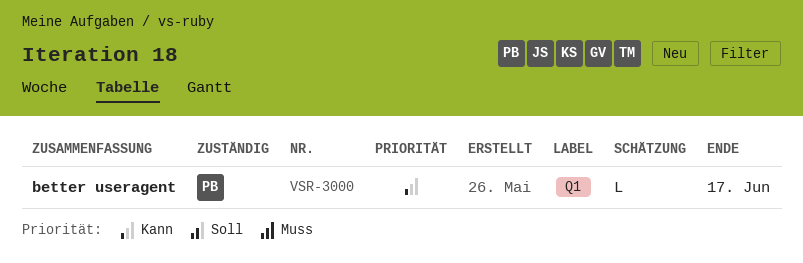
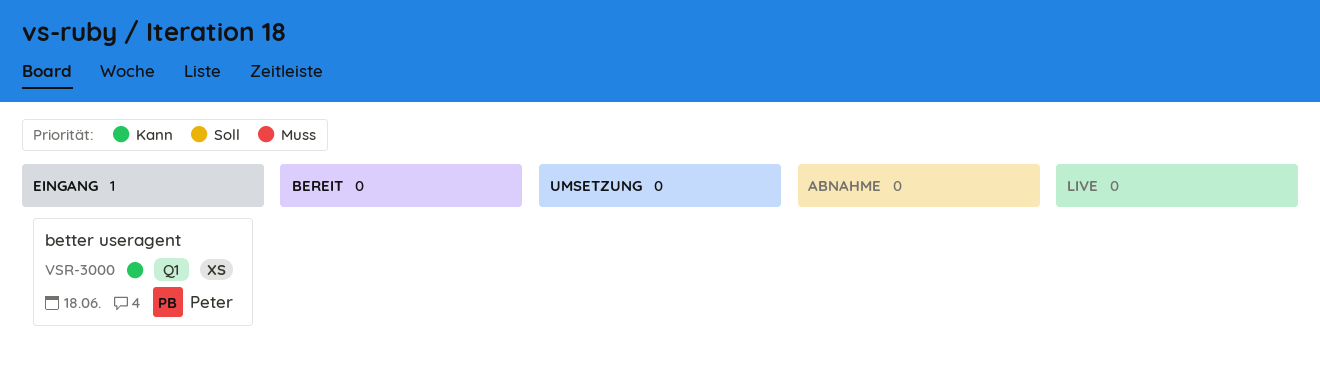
VSR-3000, estimate: L -> XS
VSR-3000, due: Jun 17 -> Jun 18

